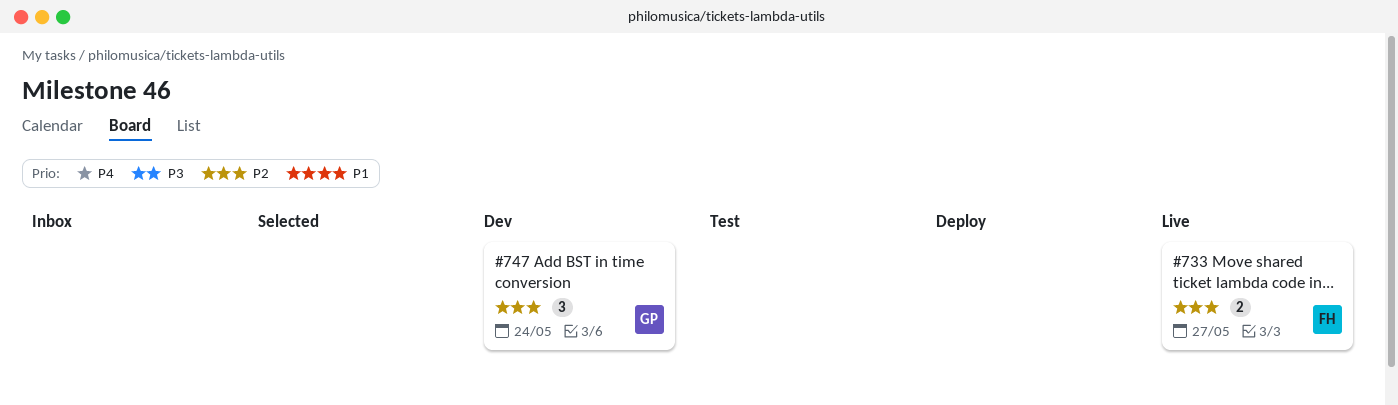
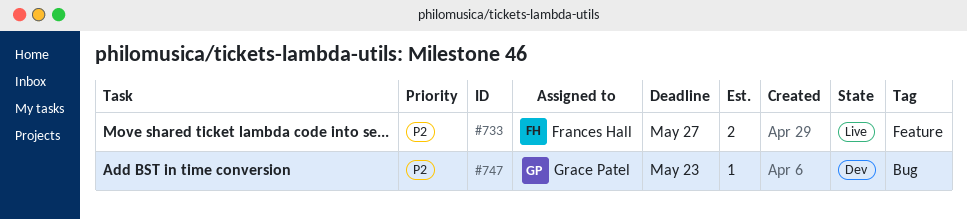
#747, estimate: 3 -> 1
#747, due: May 24 -> May 23

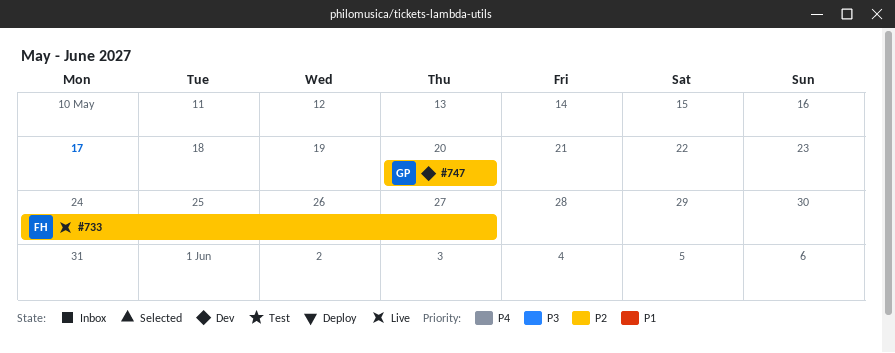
#747, due: May 23 -> May 20

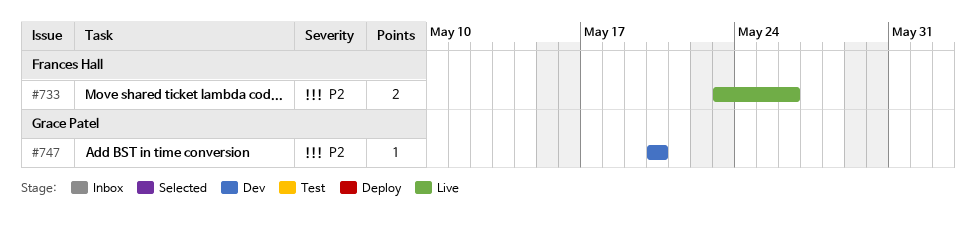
#733, start: May 24 -> May 23
#733, due: May 27 -> May 26

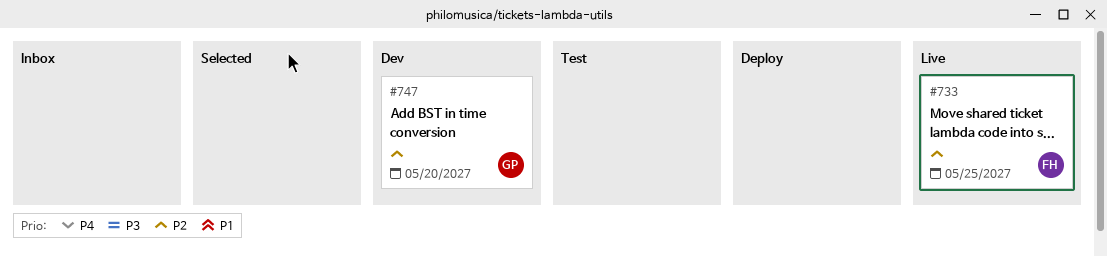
#733, due: May 26 -> May 25

